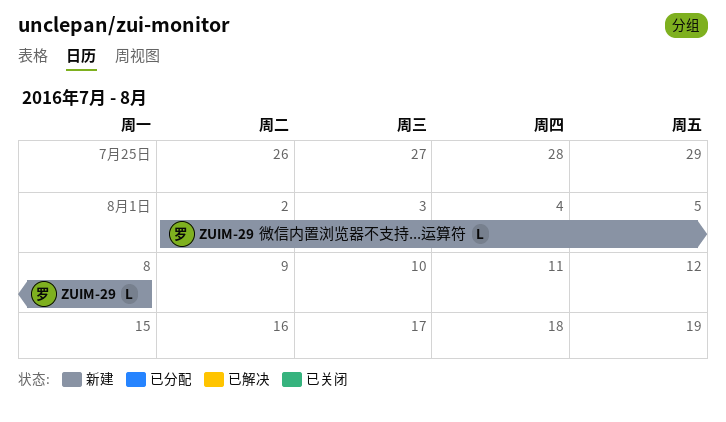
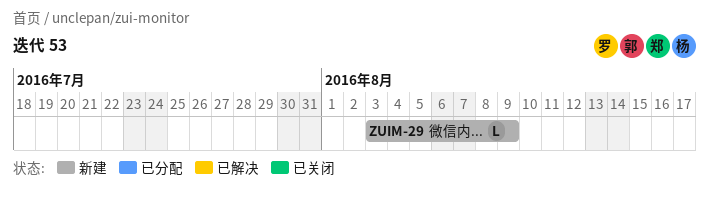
ZUIM-29, start: Aug 2 -> Aug 3
ZUIM-29, due: Aug 8 -> Aug 9

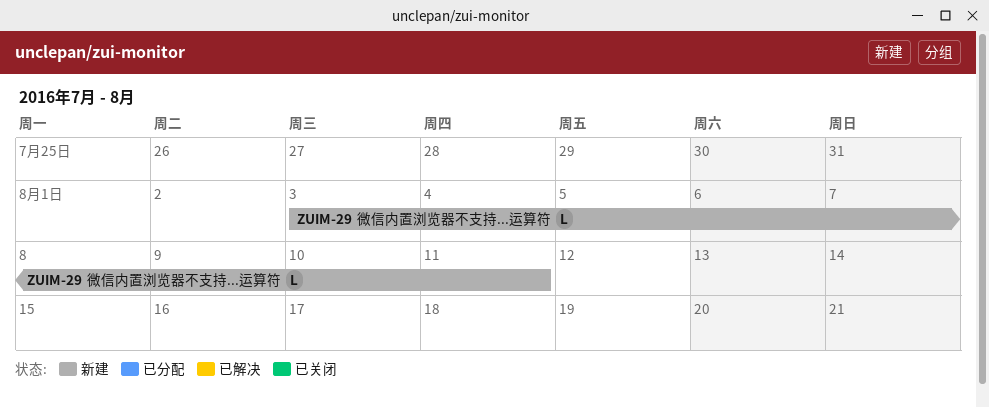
ZUIM-29, due: Aug 9 -> Aug 11

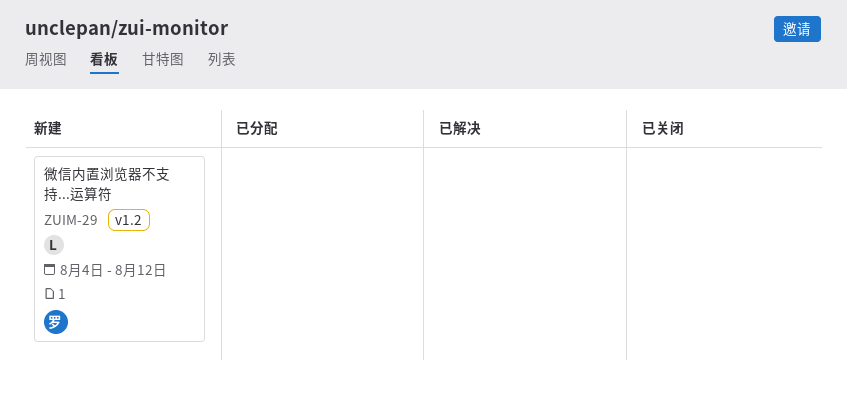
ZUIM-29, start: Aug 3 -> Aug 4
ZUIM-29, due: Aug 11 -> Aug 12

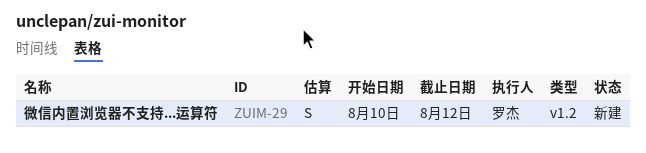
ZUIM-29, estimate: L -> S
ZUIM-29, start: Aug 4 -> Aug 10

